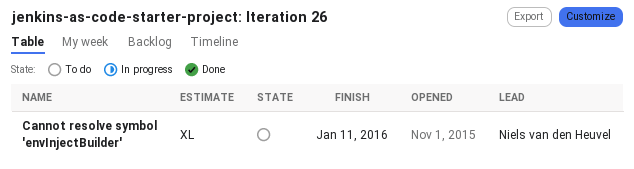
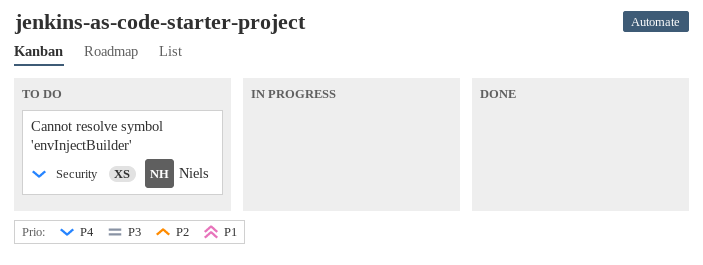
Cannot resolve symbol 'envInjectBuilder', estimate: XL -> XS

